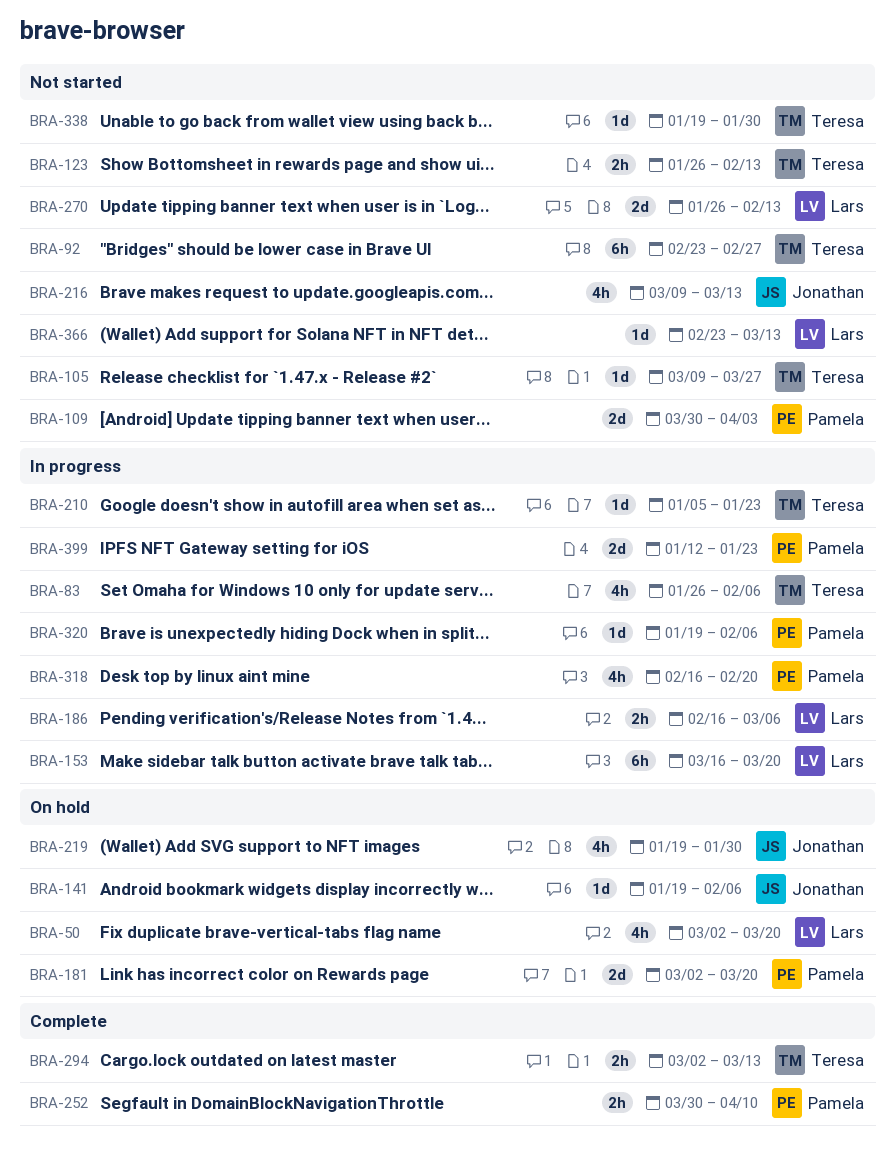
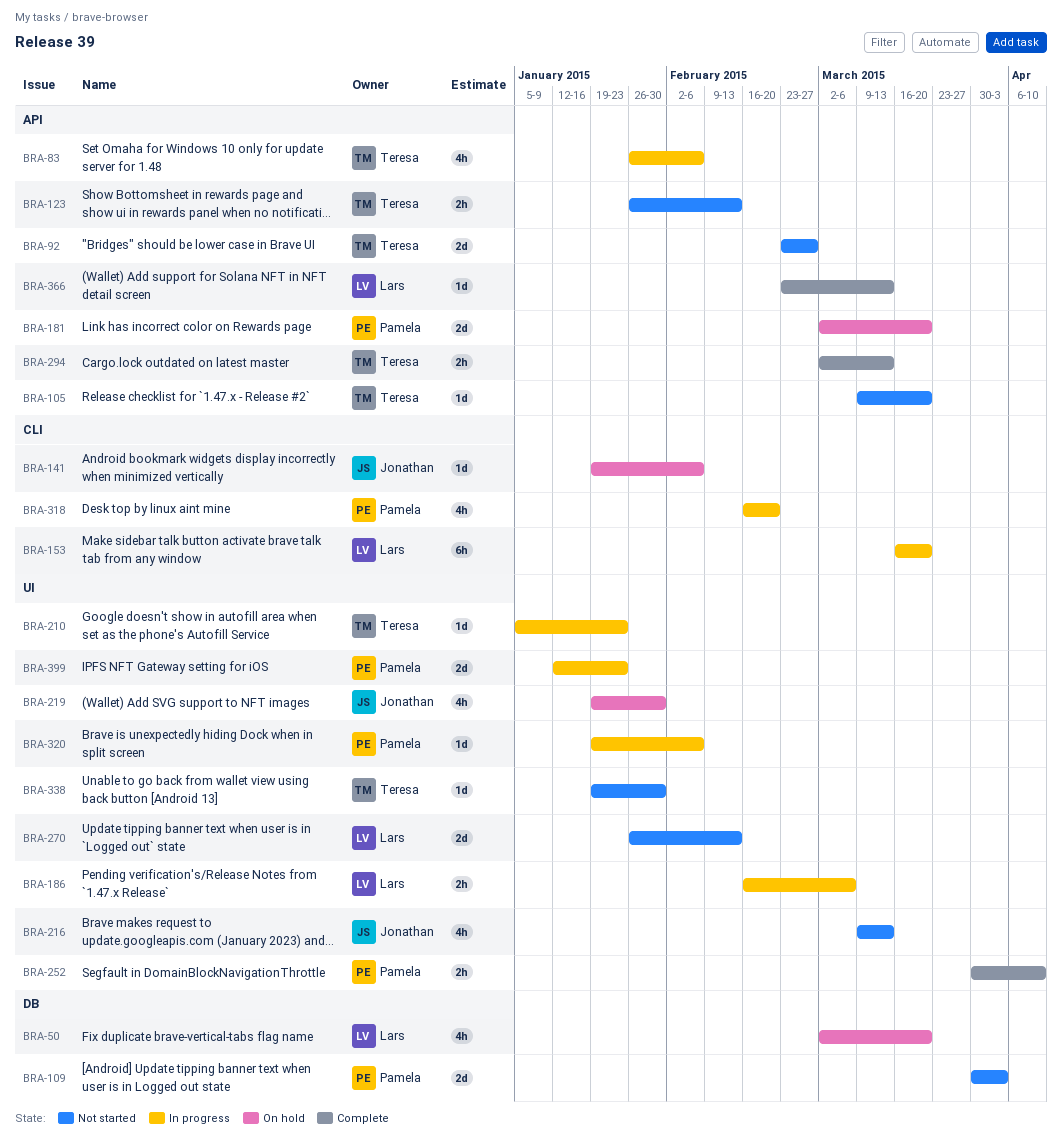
BRA-92, estimate: 6h -> 2d
BRA-105, due: Mar 27 -> Mar 20
BRA-366, status: Not started -> Complete

